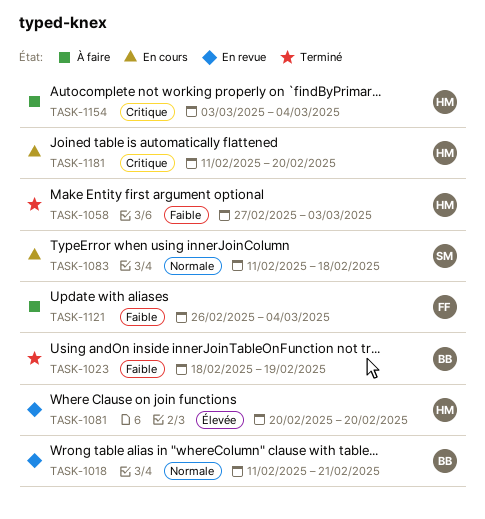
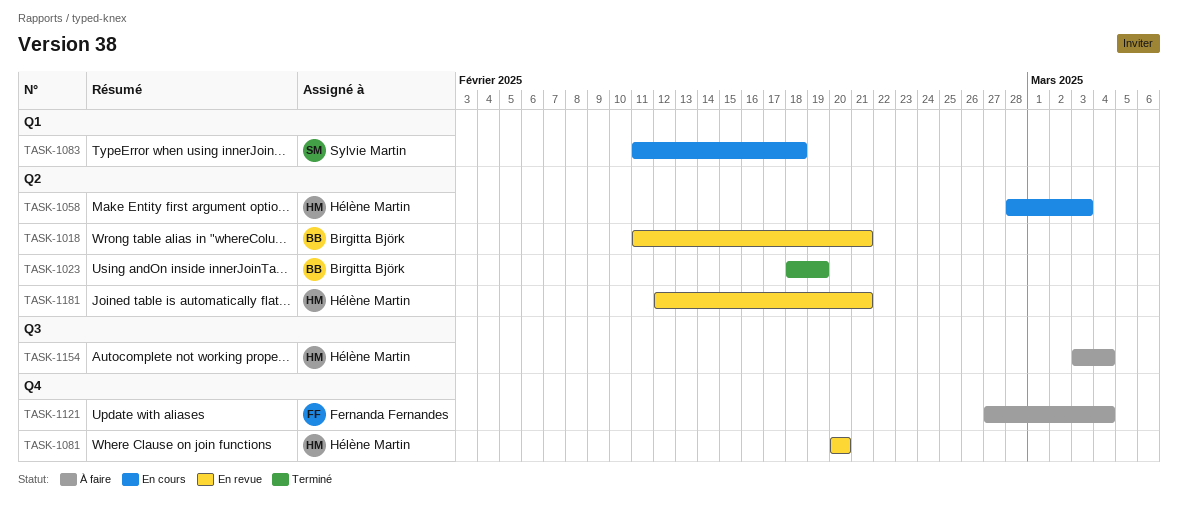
TASK-1058, status: Terminé -> En cours
TASK-1058, start: Feb 27 -> Feb 28
TASK-1121, start: Feb 26 -> Feb 27
TASK-1181, status: En cours -> En revue
TASK-1181, start: Feb 11 -> Feb 12
TASK-1181, due: Feb 20 -> Feb 21

